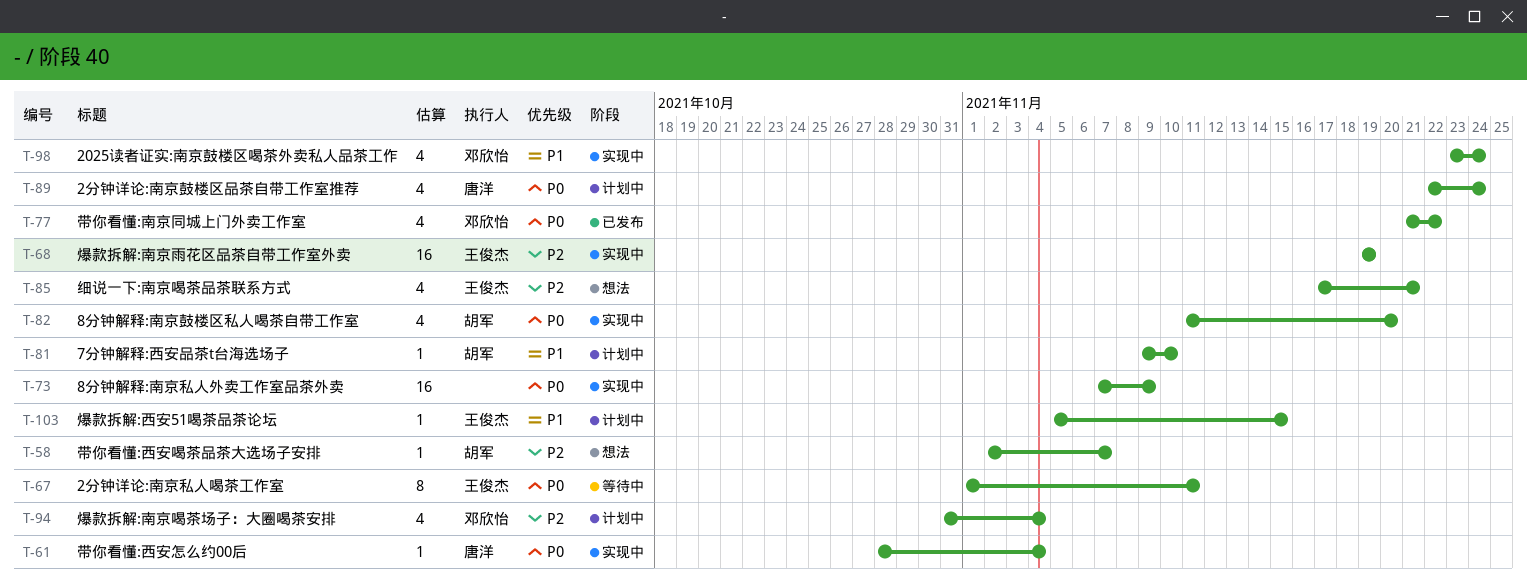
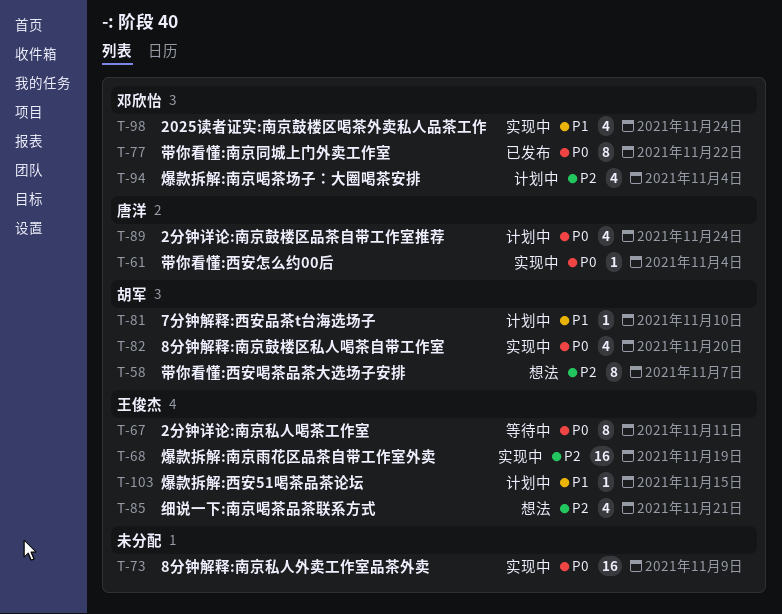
T-58, estimate: 1 -> 8
T-77, estimate: 4 -> 8

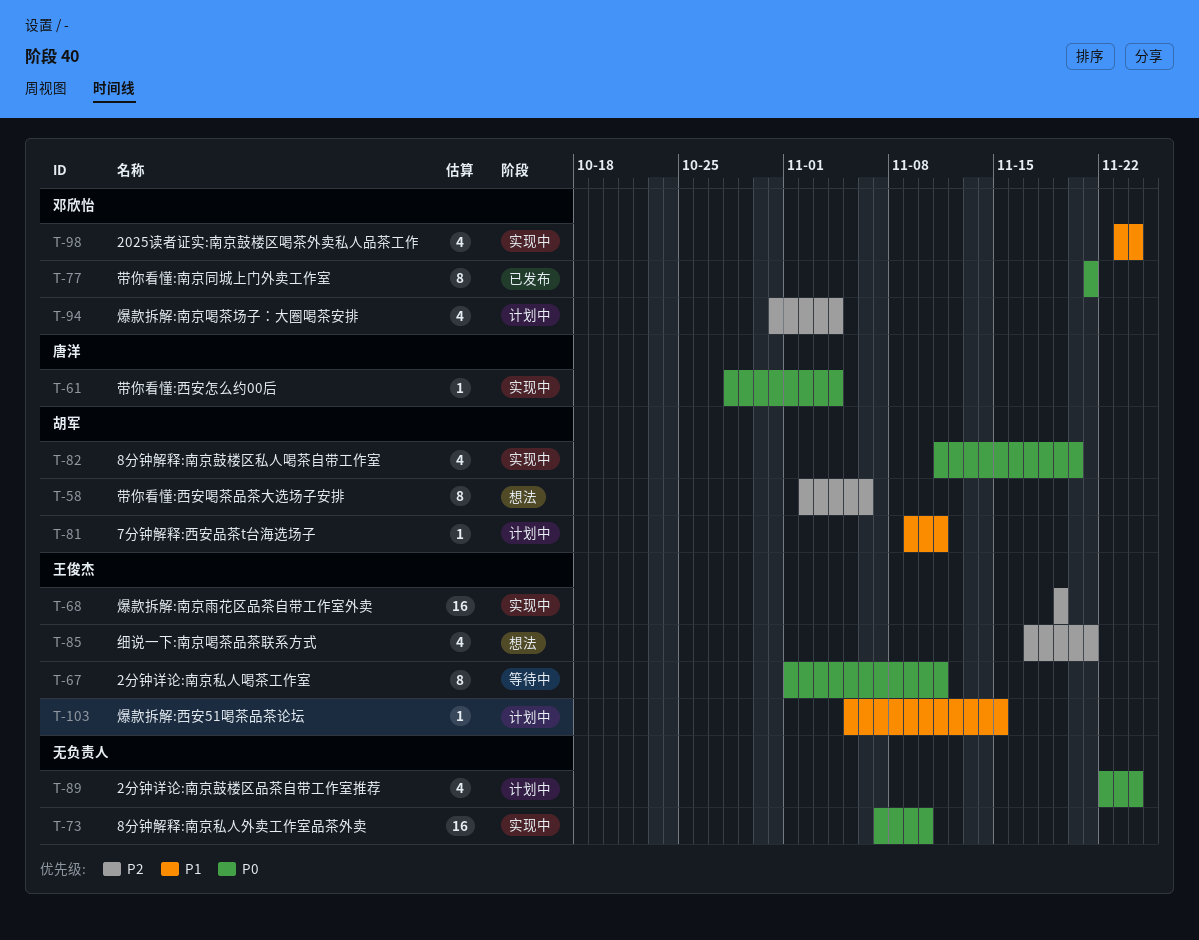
T-58, due: Nov 7 -> Nov 6
T-73, due: Nov 9 -> Nov 10
T-77, due: Nov 22 -> Nov 21
T-81, due: Nov 10 -> Nov 11
T-89, owner: 唐洋 -> none

